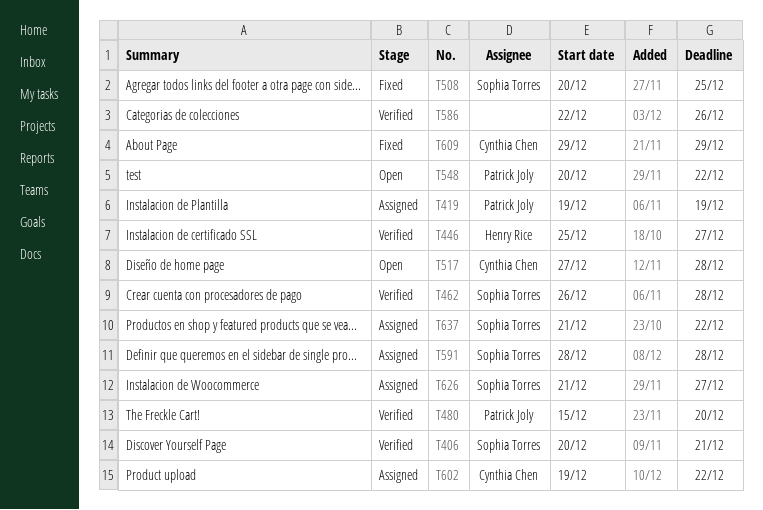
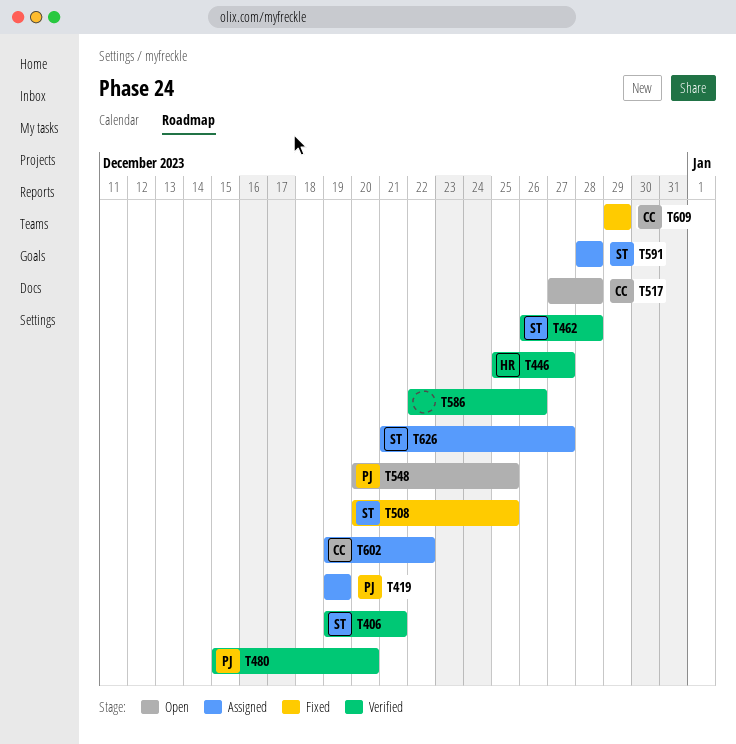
T406, start: Dec 20 -> Dec 19
T548, due: Dec 22 -> Dec 25
T637: present -> none

